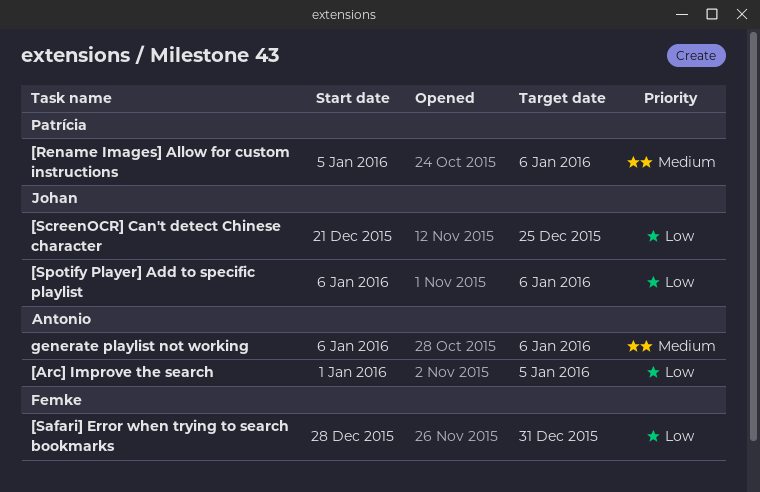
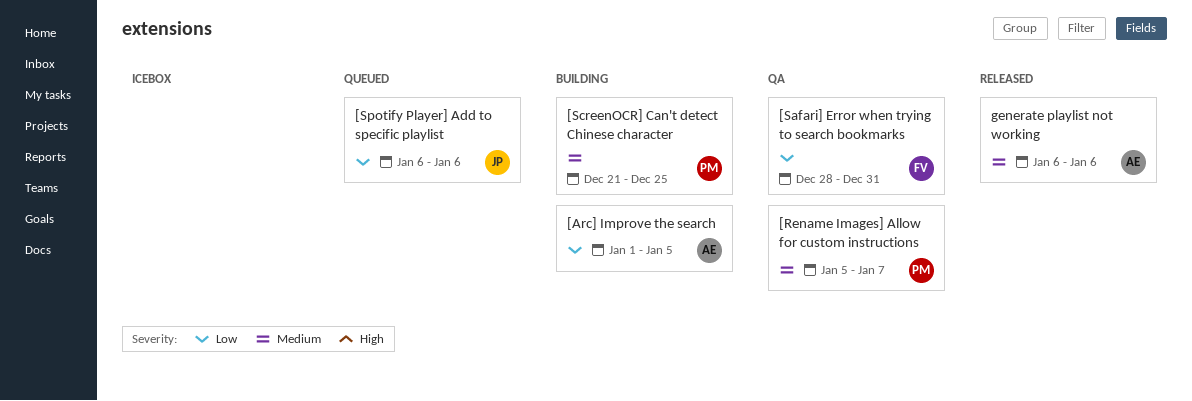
[Rename Images] Allow for custom instructions, due: Jan 6 -> Jan 7
[ScreenOCR] Can't detect Chinese character, owner: Johan -> Patrícia
[ScreenOCR] Can't detect Chinese character, priority: Low -> Medium

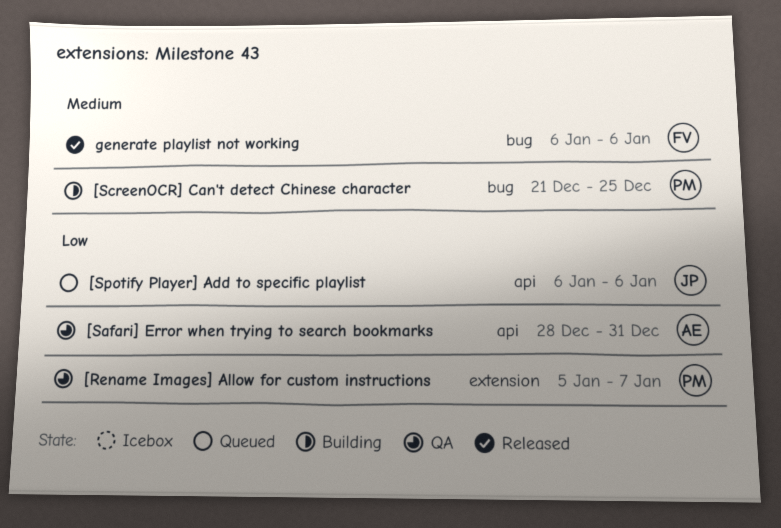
[Arc] Improve the search: present -> none
[Rename Images] Allow for custom instructions, priority: Medium -> Low
[Safari] Error when trying to search bookmarks, owner: FV -> AE
generate playlist not working, owner: AE -> FV

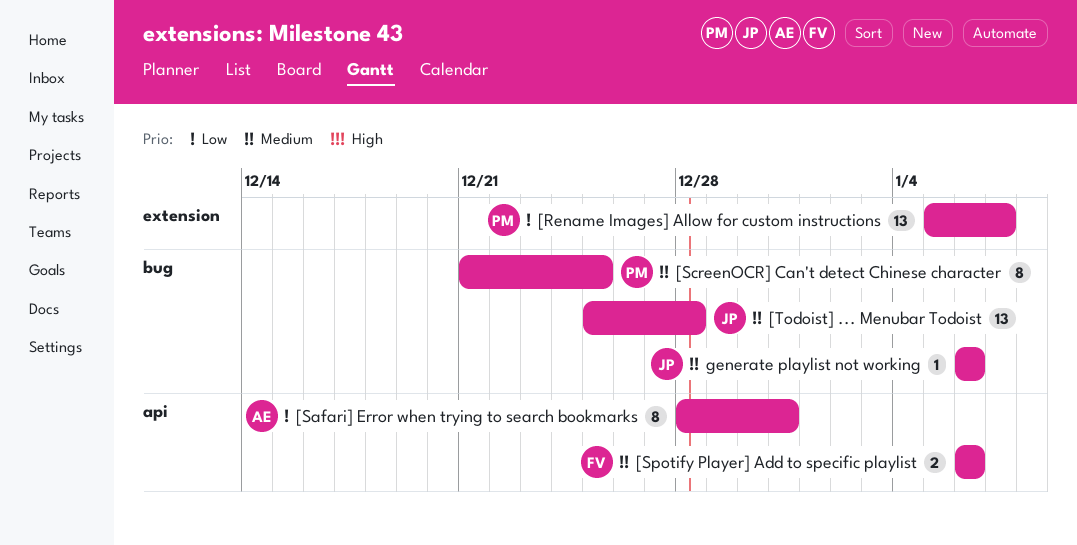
[Spotify Player] Add to specific playlist, owner: JP -> FV
[Spotify Player] Add to specific playlist, priority: Low -> Medium
[Todoist] ... Menubar Todoist: none -> present
generate playlist not working, owner: FV -> JP

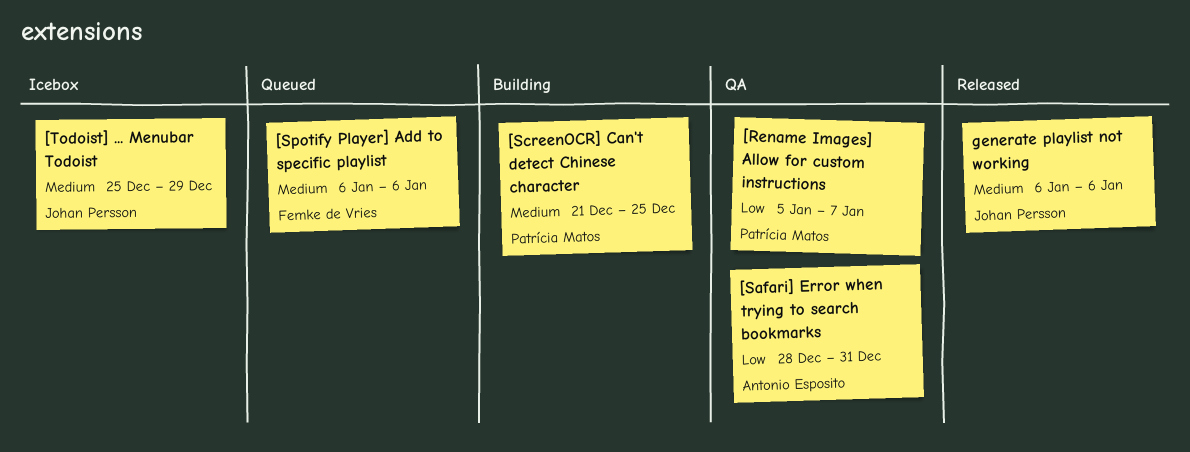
[Todoist] ... Menubar Todoist, due: Dec 28 -> Dec 29

